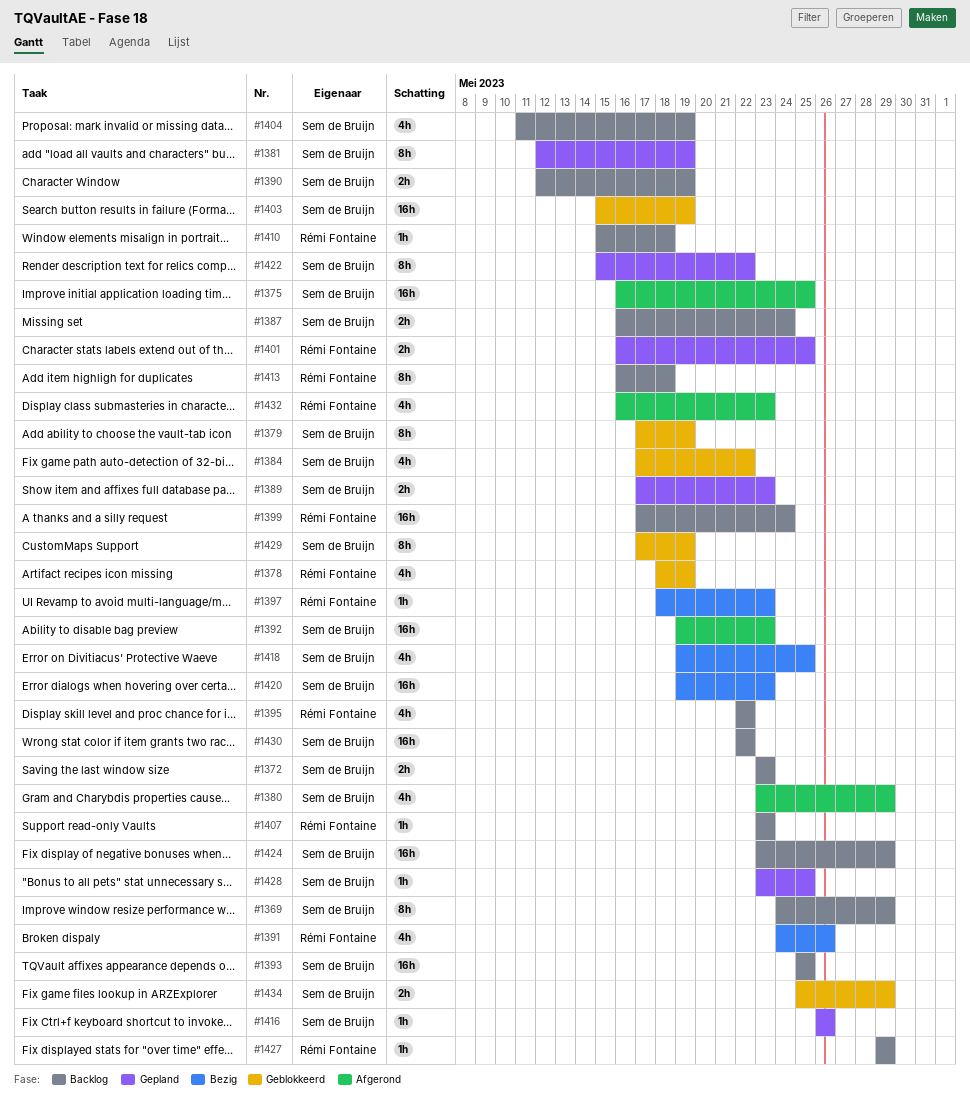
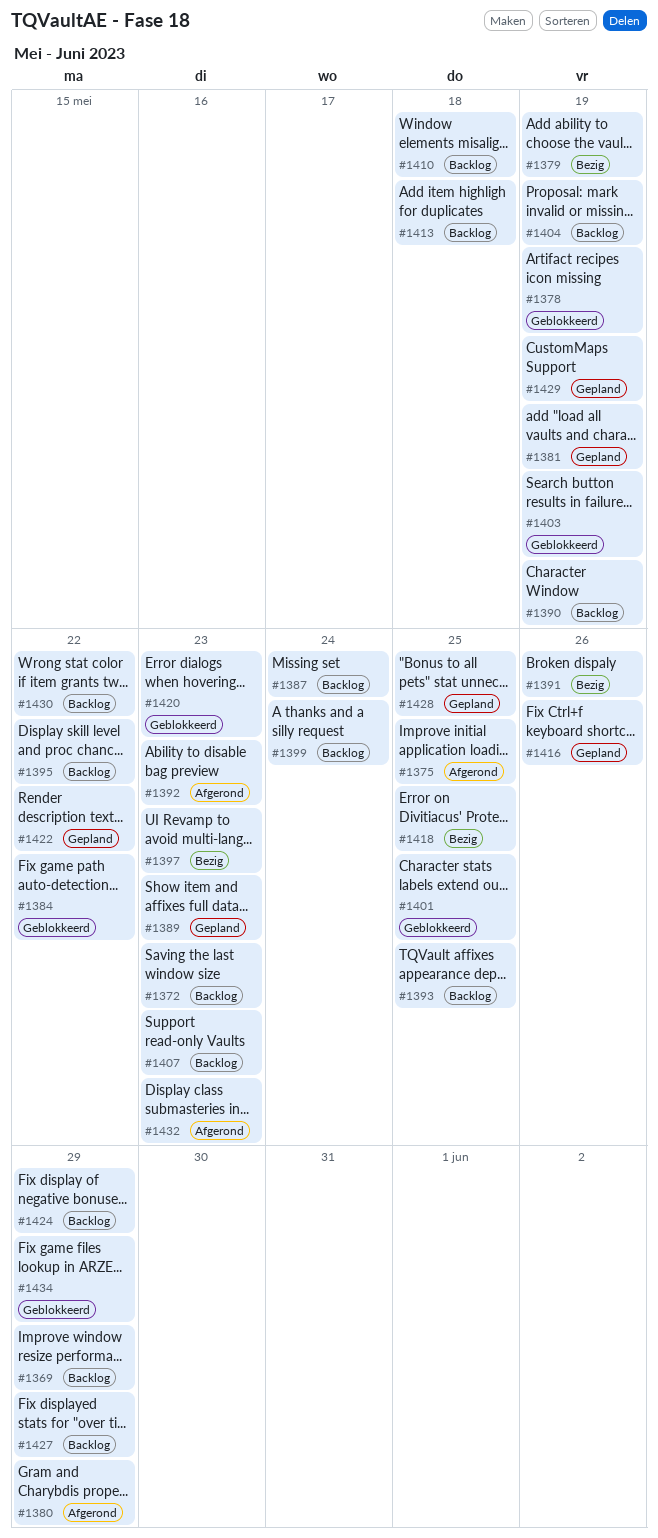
#1379, status: Geblokkeerd -> Bezig
#1401, status: Gepland -> Geblokkeerd
#1420, status: Bezig -> Geblokkeerd
#1429, status: Geblokkeerd -> Gepland

